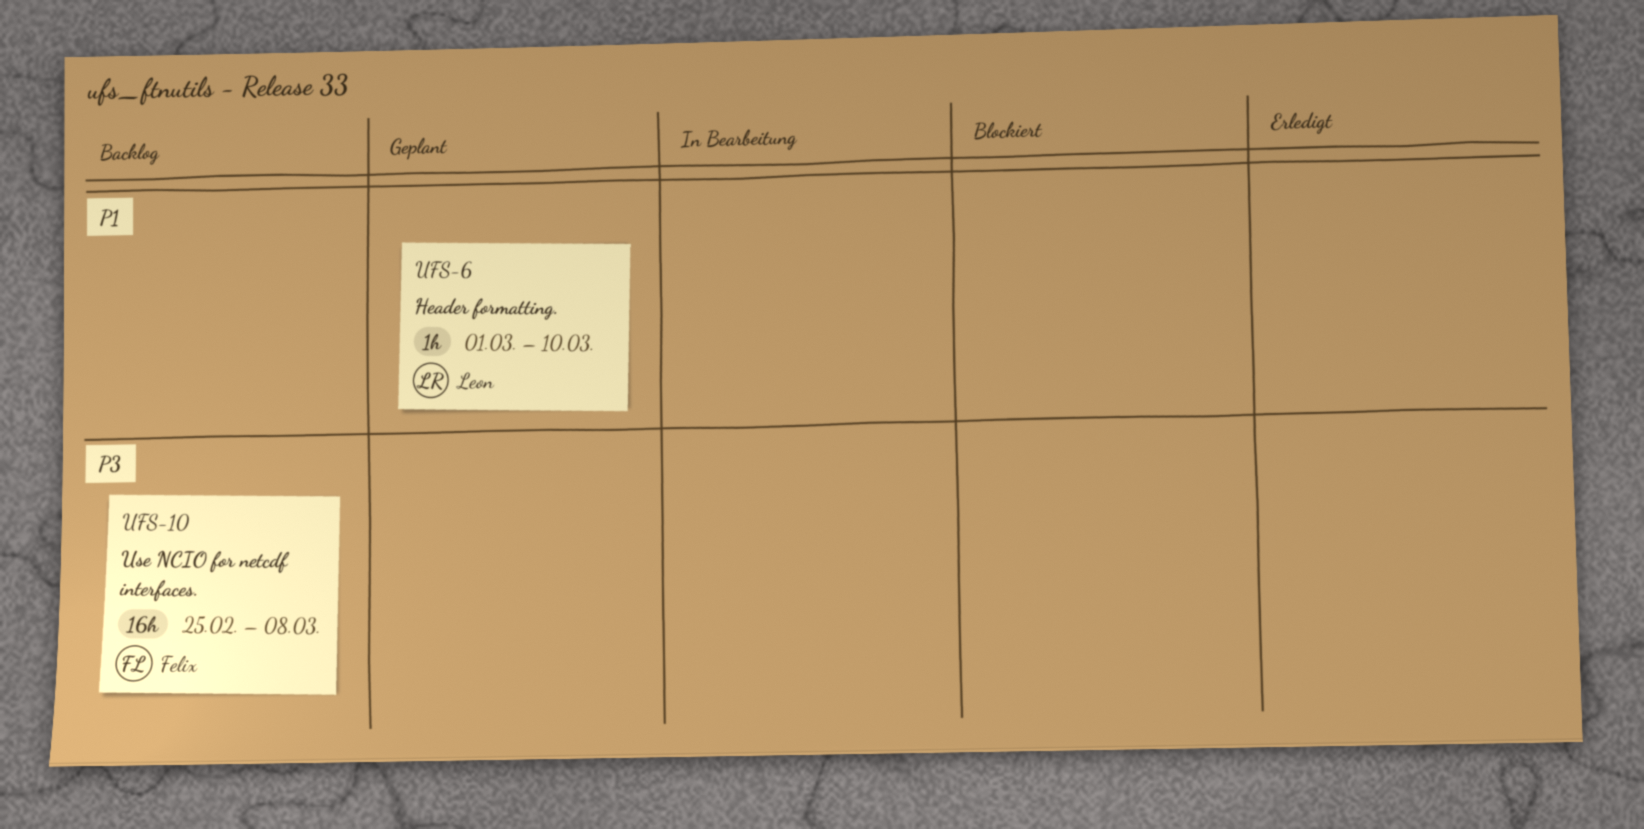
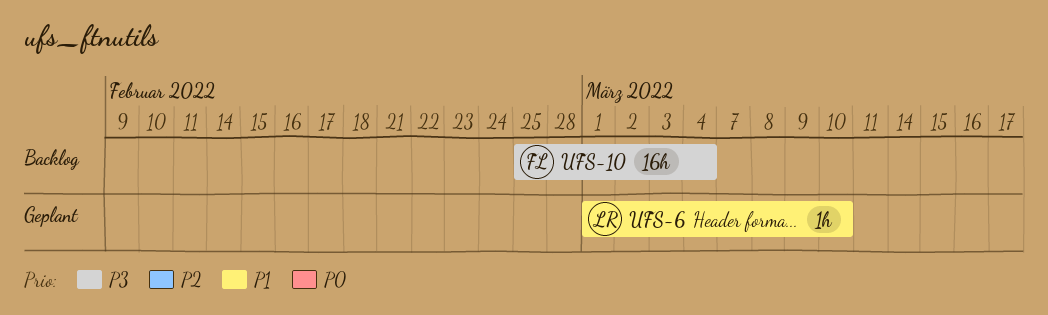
UFS-10, due: Mar 8 -> Mar 4

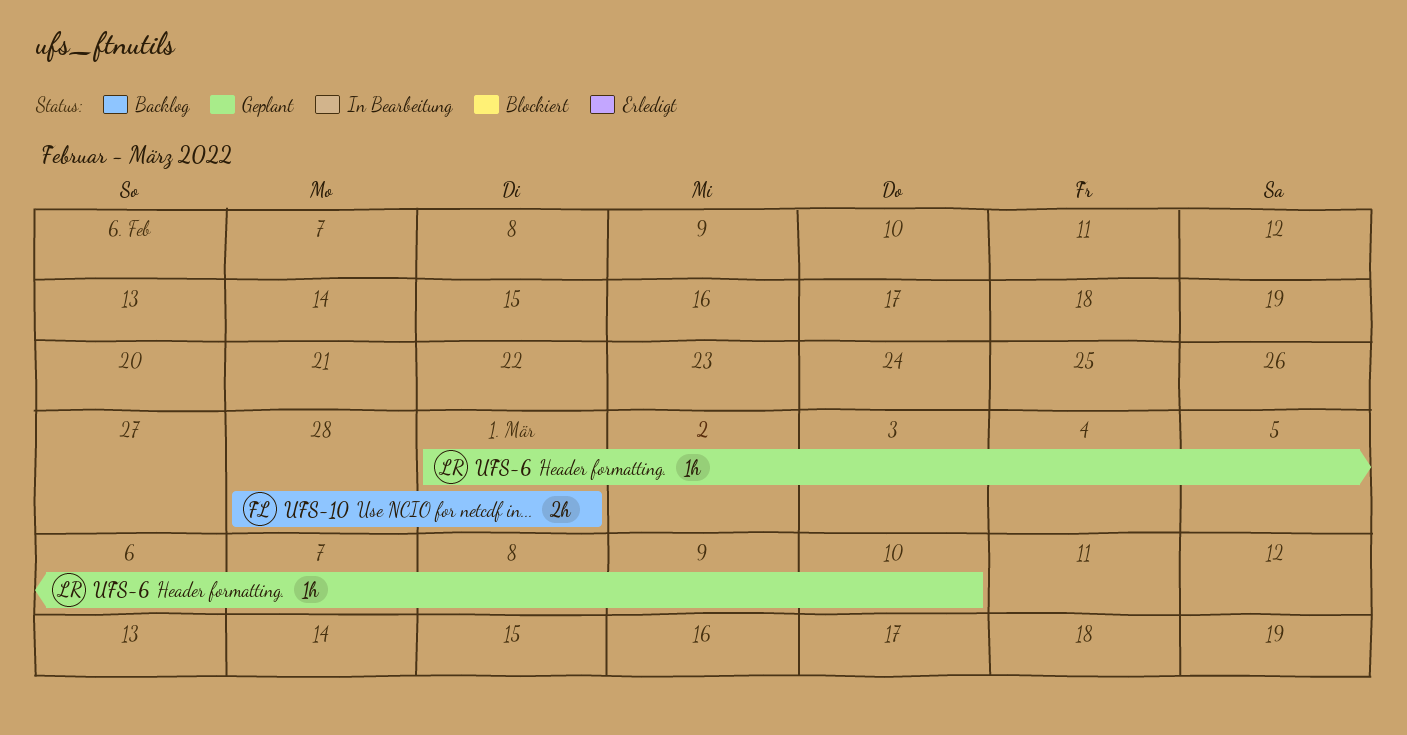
UFS-10, estimate: 16h -> 2h
UFS-10, start: Feb 25 -> Feb 28
UFS-10, due: Mar 4 -> Mar 1

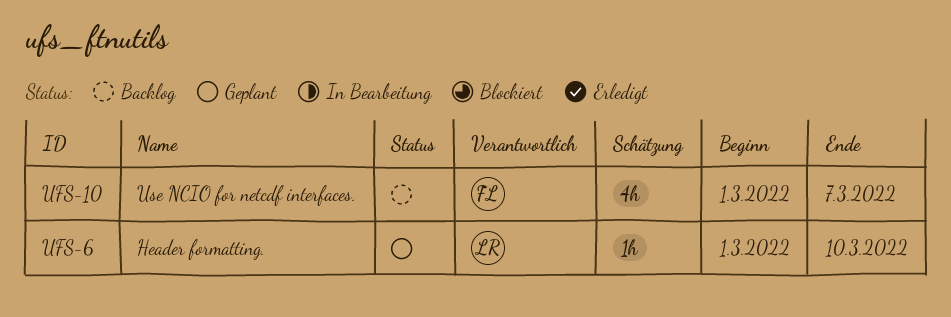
UFS-10, estimate: 2h -> 4h
UFS-10, start: Feb 28 -> Mar 1
UFS-10, due: Mar 1 -> Mar 7

